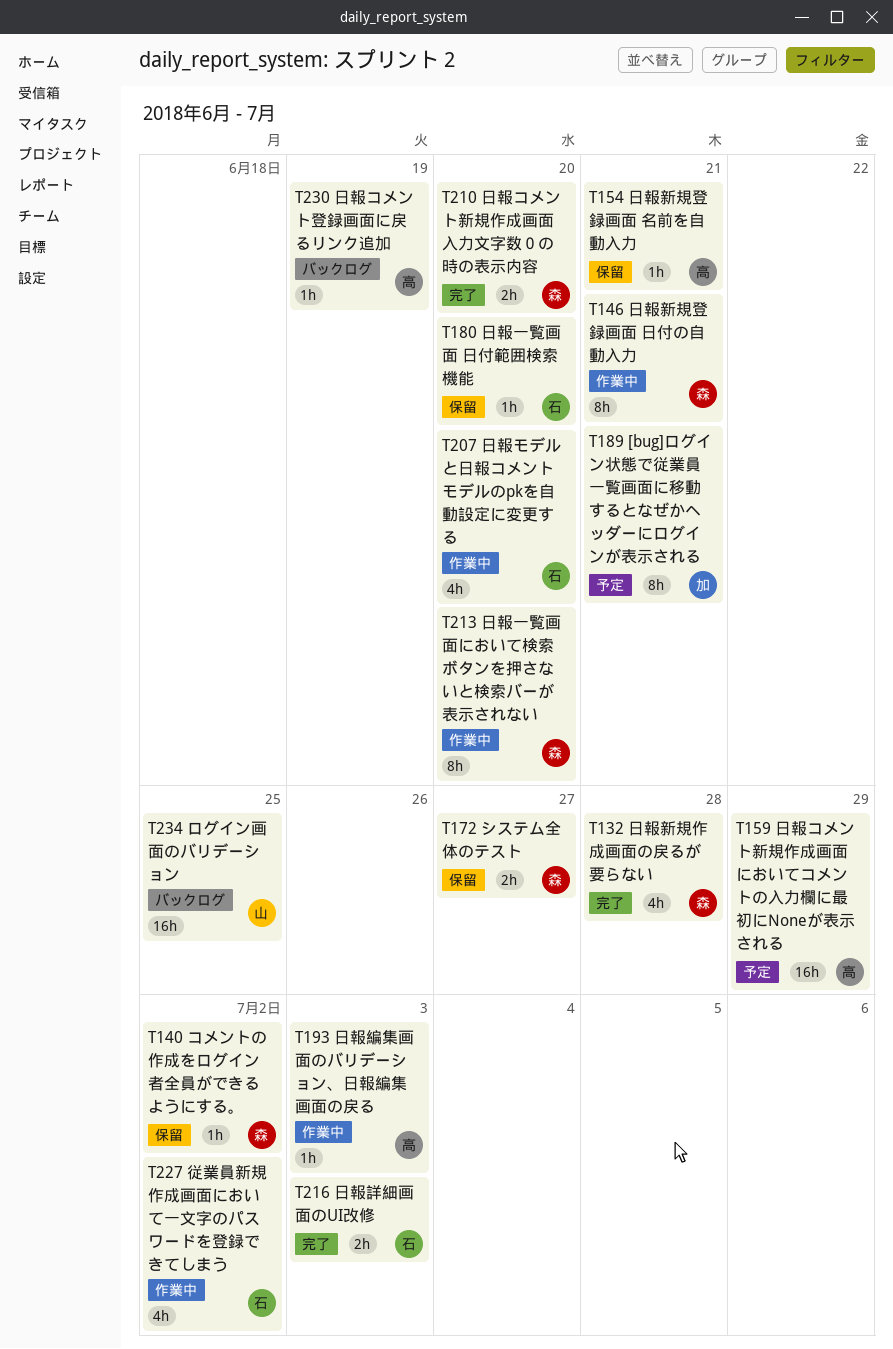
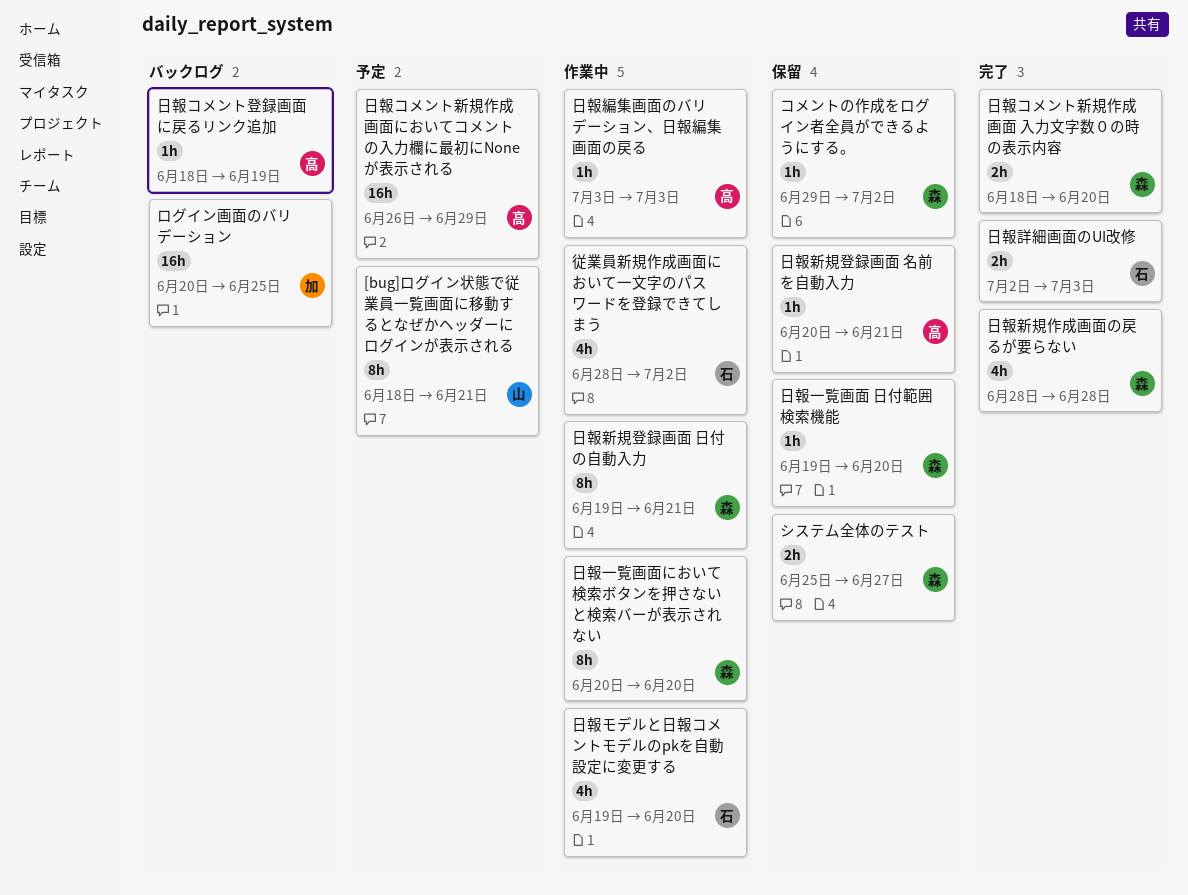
[bug]ログイン状態で従業員一覧画面に移動するとなぜかヘッダーにログインが表示される, owner: 加 -> 山
ログイン画面のバリデーション, owner: 山 -> 加
日報一覧画面 日付範囲検索機能, owner: 石 -> 森

